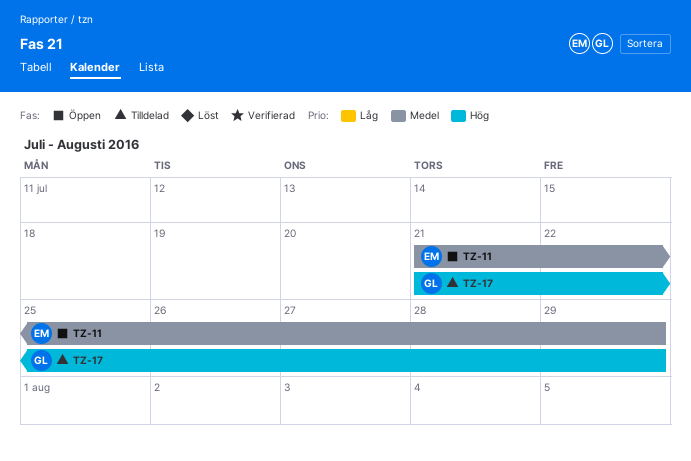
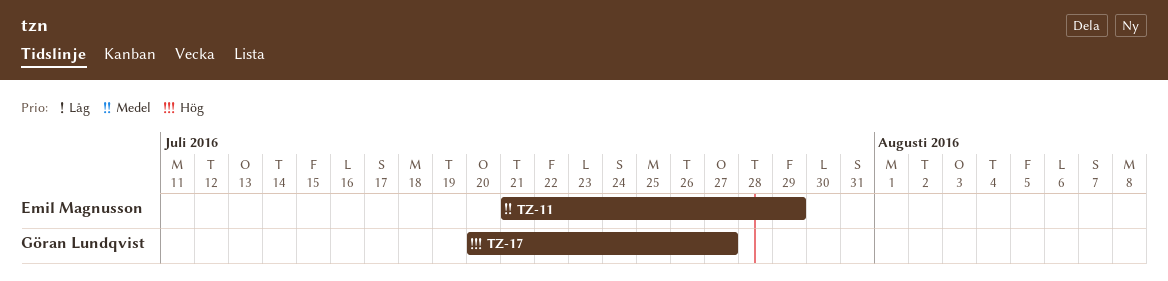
TZ-17, start: Jul 21 -> Jul 20
TZ-17, due: Jul 29 -> Jul 27

